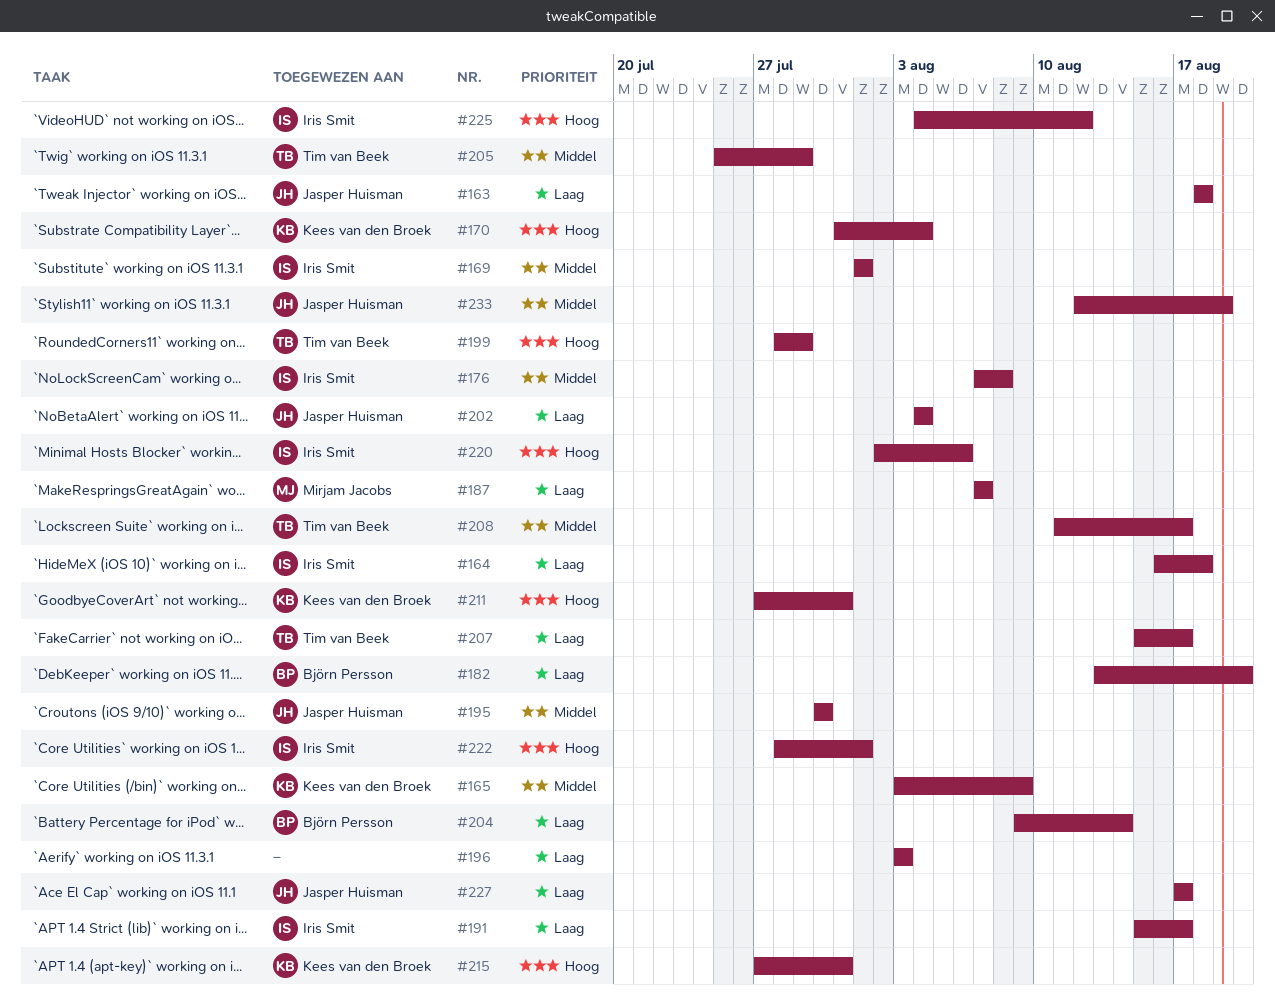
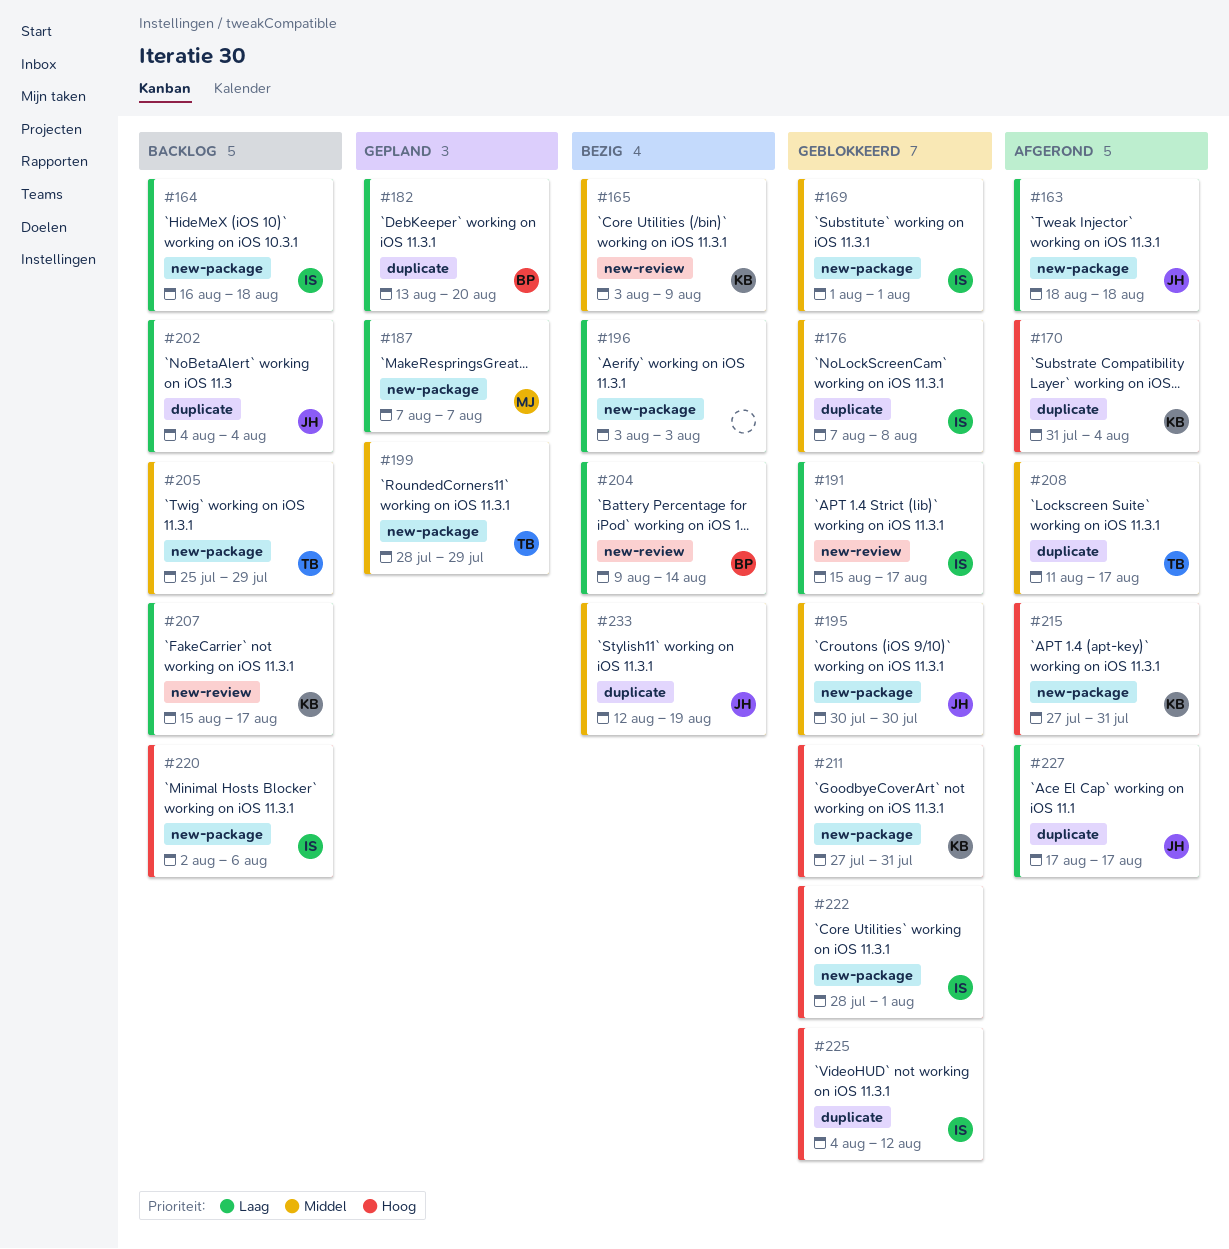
#199, priority: Hoog -> Middel
#207, owner: Tim van Beek -> Kees van den Broek

